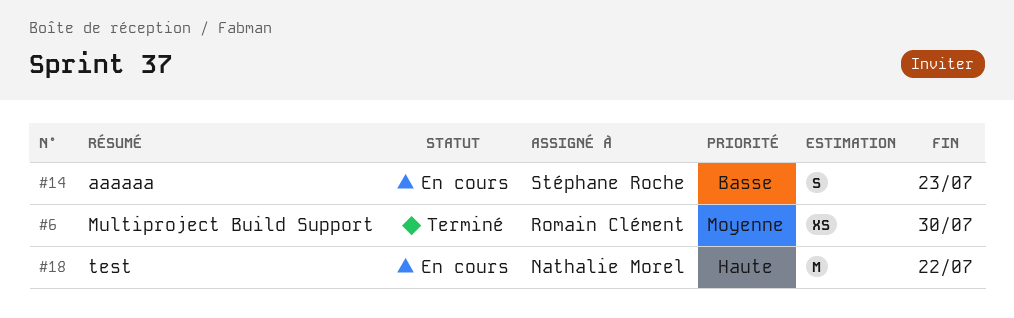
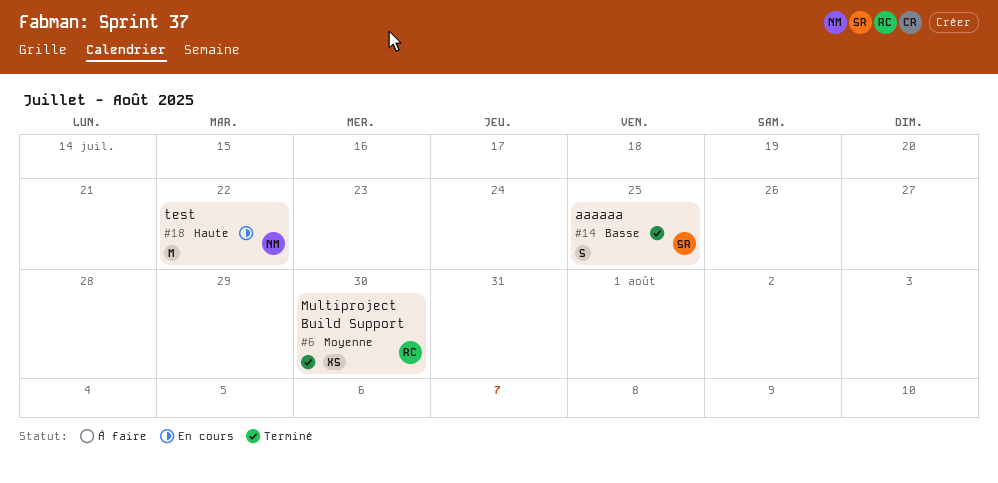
#14, status: En cours -> Terminé
#14, due: Jul 23 -> Jul 25

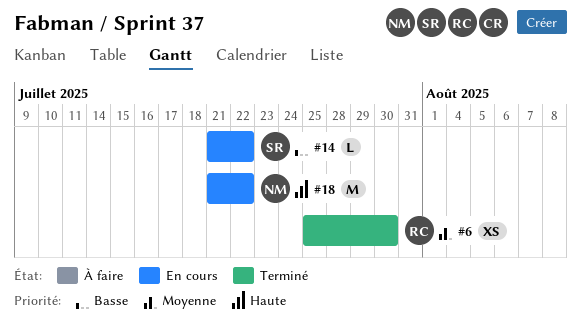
#14, status: Terminé -> En cours
#14, estimate: S -> L
#14, due: Jul 25 -> Jul 22

